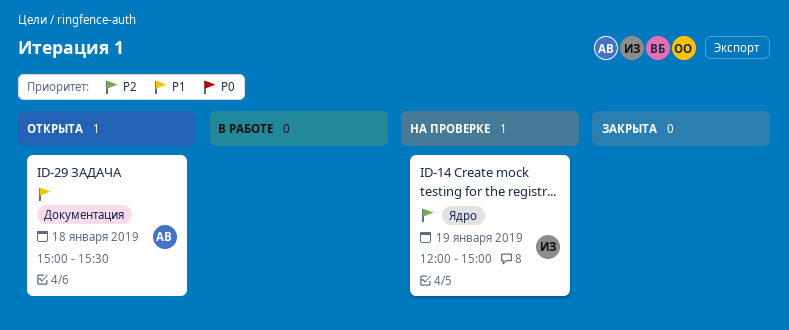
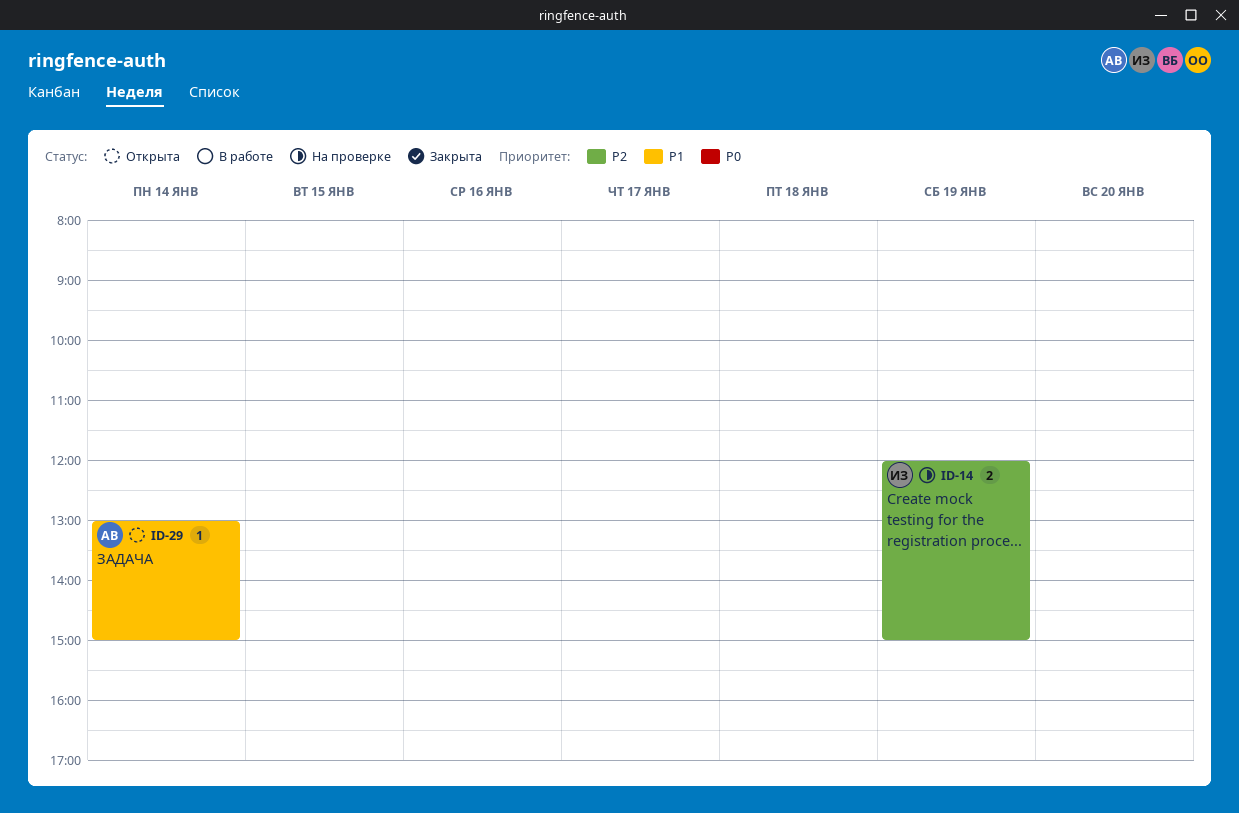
ID-29, day: Jan 18 -> Jan 14
ID-29, begins: 15:00 -> 13:00
ID-29, ends: 15:30 -> 15:00

